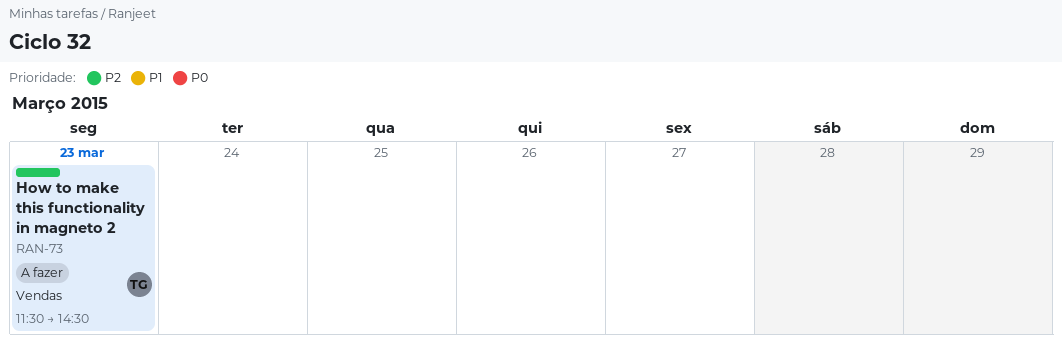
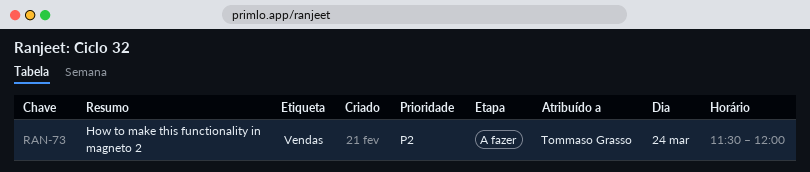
RAN-73, day: Mar 23 -> Mar 24
RAN-73, ends: 14:30 -> 12:00

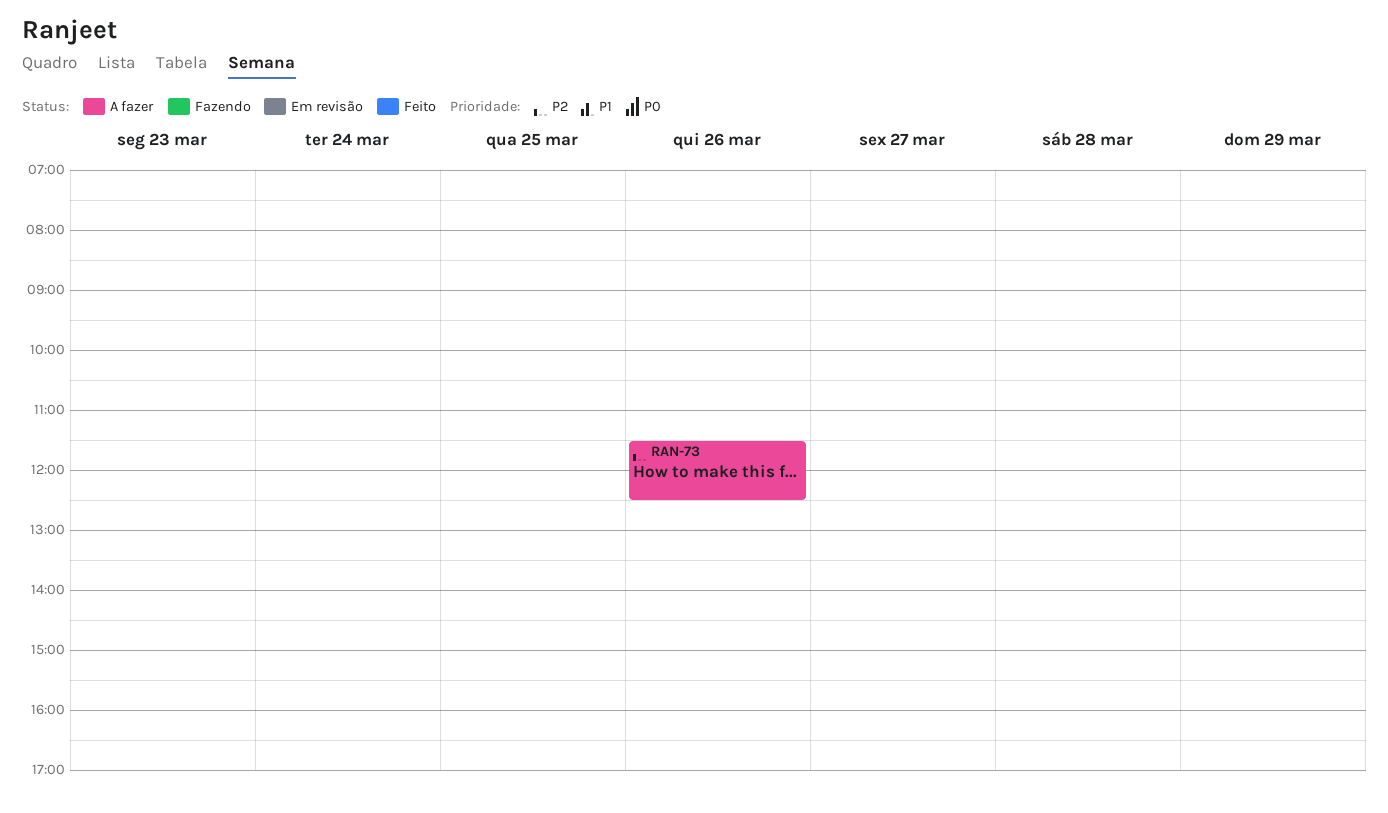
RAN-73, day: Mar 24 -> Mar 26
RAN-73, ends: 12:00 -> 12:30

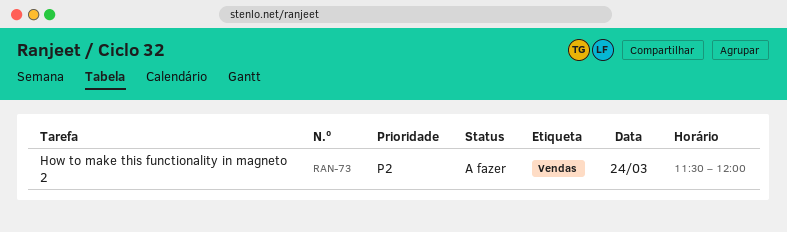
RAN-73, day: Mar 26 -> Mar 24
RAN-73, ends: 12:30 -> 12:00

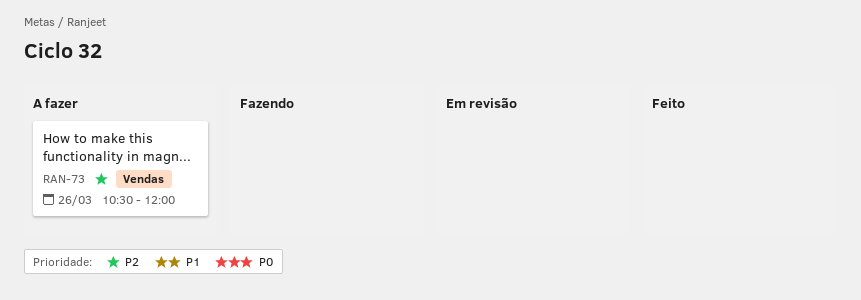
RAN-73, day: Mar 24 -> Mar 26
RAN-73, begins: 11:30 -> 10:30

